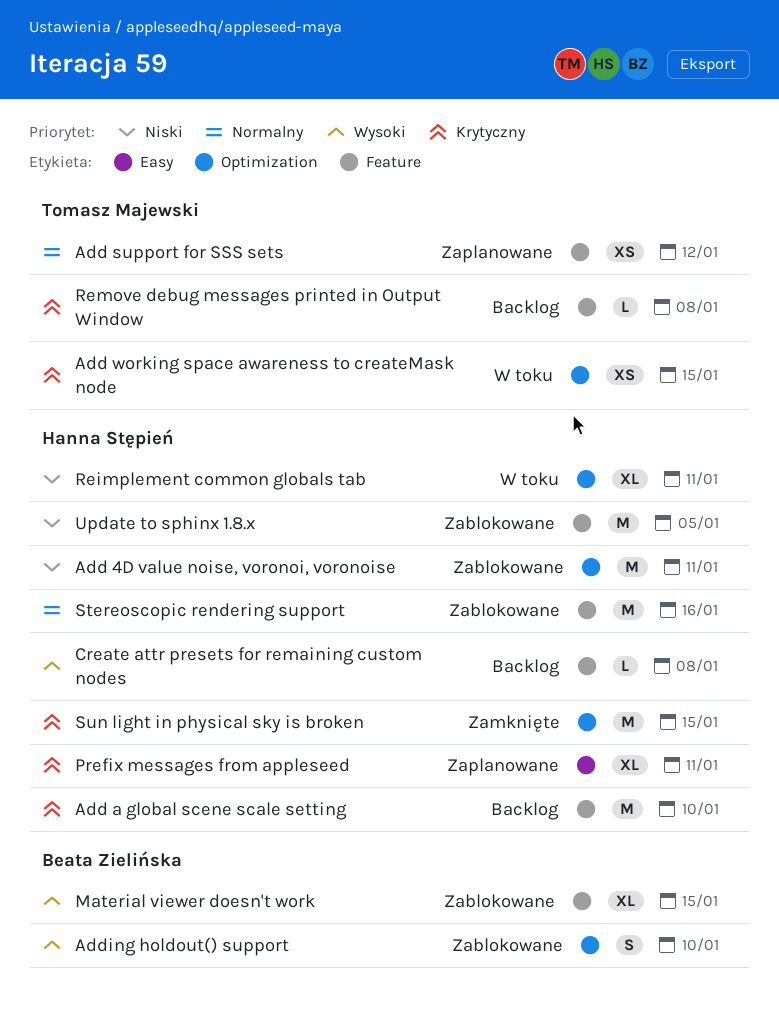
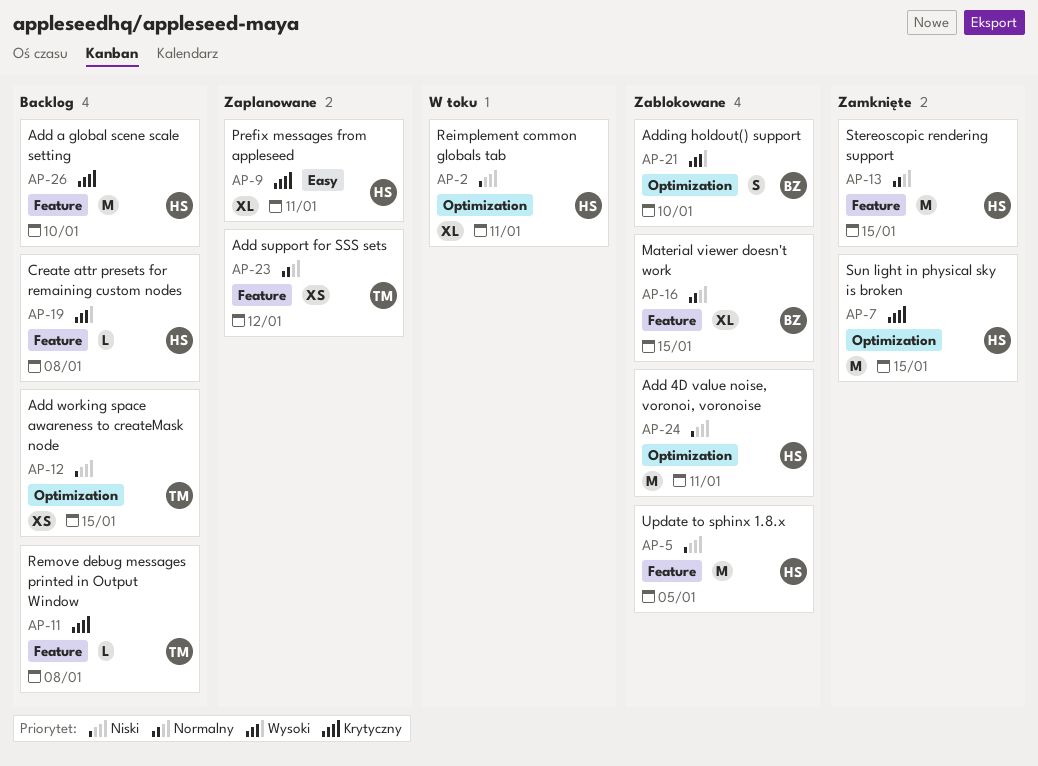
Add working space awareness to createMask node, status: W toku -> Backlog
Add working space awareness to createMask node, priority: Krytyczny -> Niski
Material viewer doesn't work, priority: Wysoki -> Normalny
Stereoscopic rendering support, status: Zablokowane -> Zamknięte
Stereoscopic rendering support, due: Jan 16 -> Jan 15

